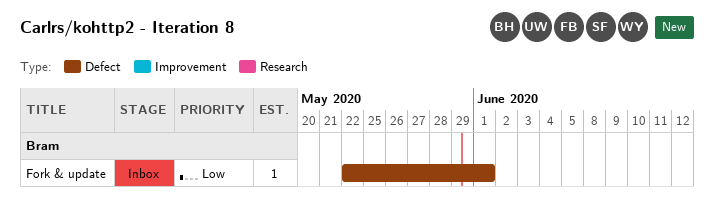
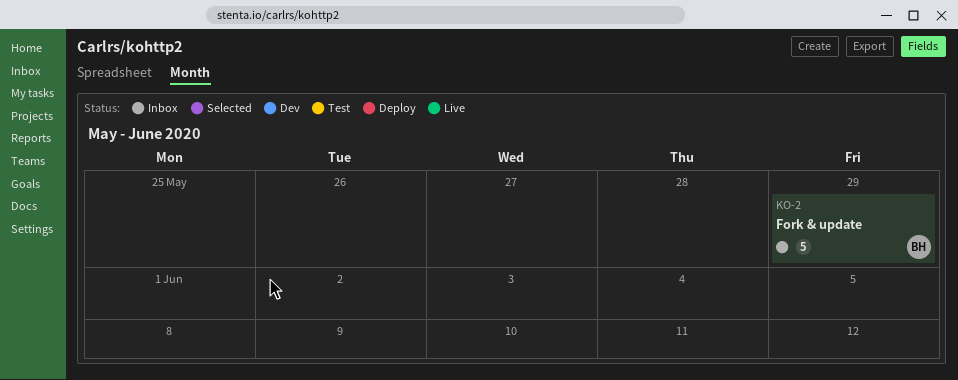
Fork & update, estimate: 1 -> 5
Fork & update, due: Jun 1 -> May 29

